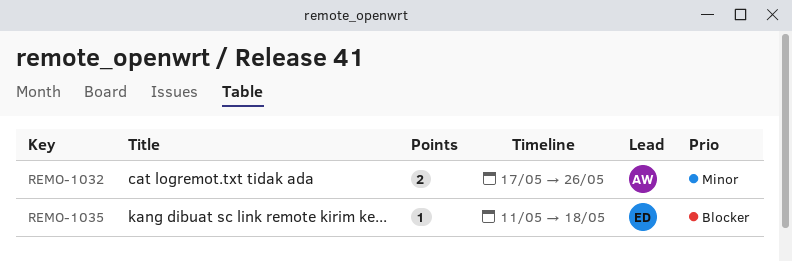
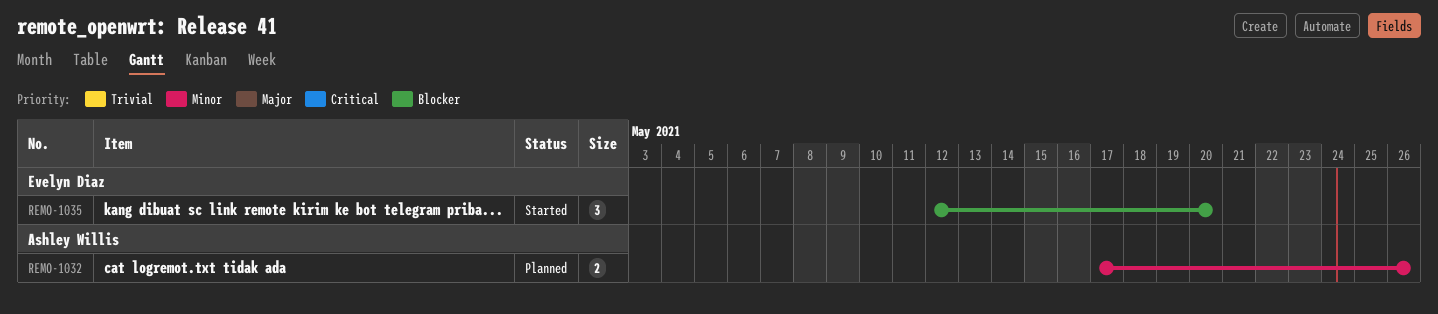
REMO-1035, estimate: 1 -> 3
REMO-1035, start: May 11 -> May 12
REMO-1035, due: May 18 -> May 20

